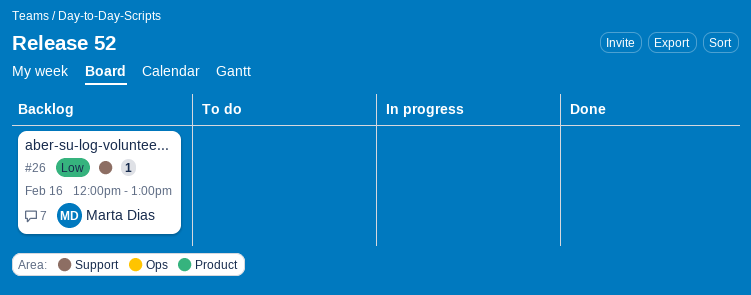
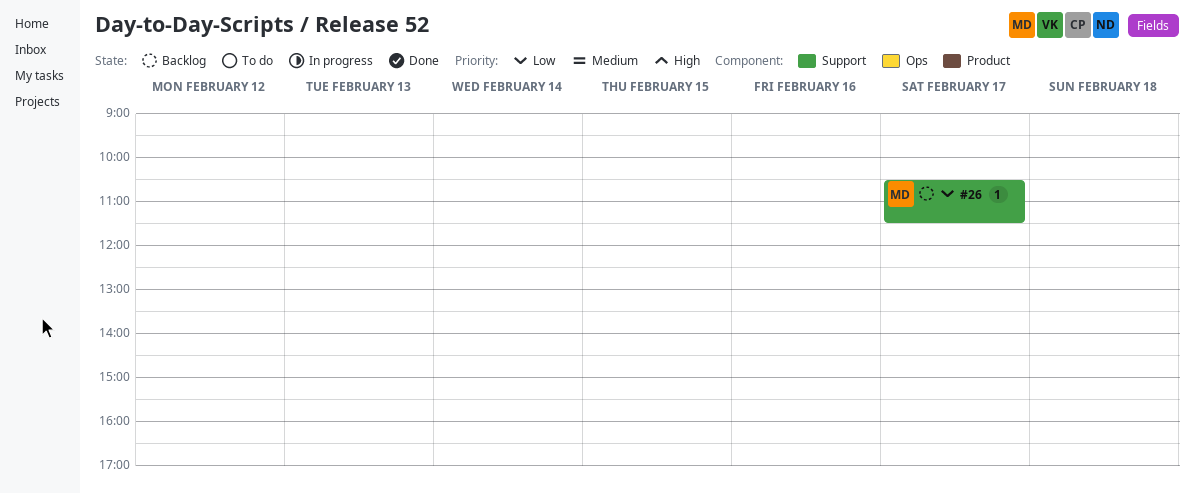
#26, day: Feb 16 -> Feb 17
#26, begins: 12:00 -> 10:30
#26, ends: 13:00 -> 11:30

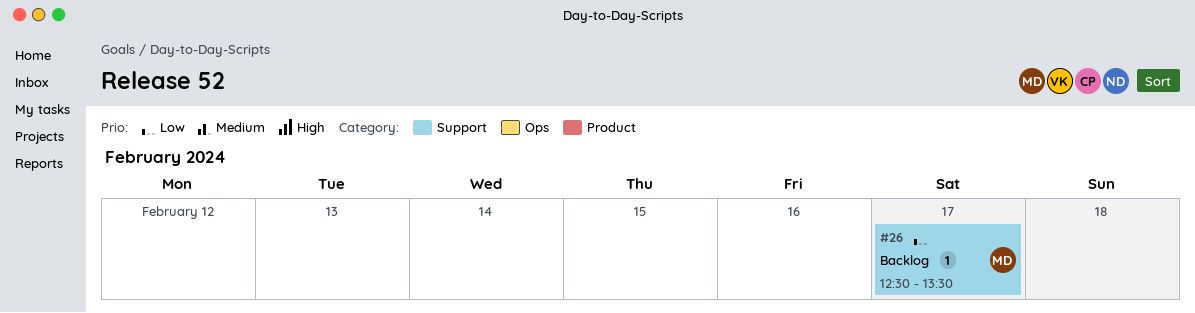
#26, begins: 10:30 -> 12:30
#26, ends: 11:30 -> 13:30

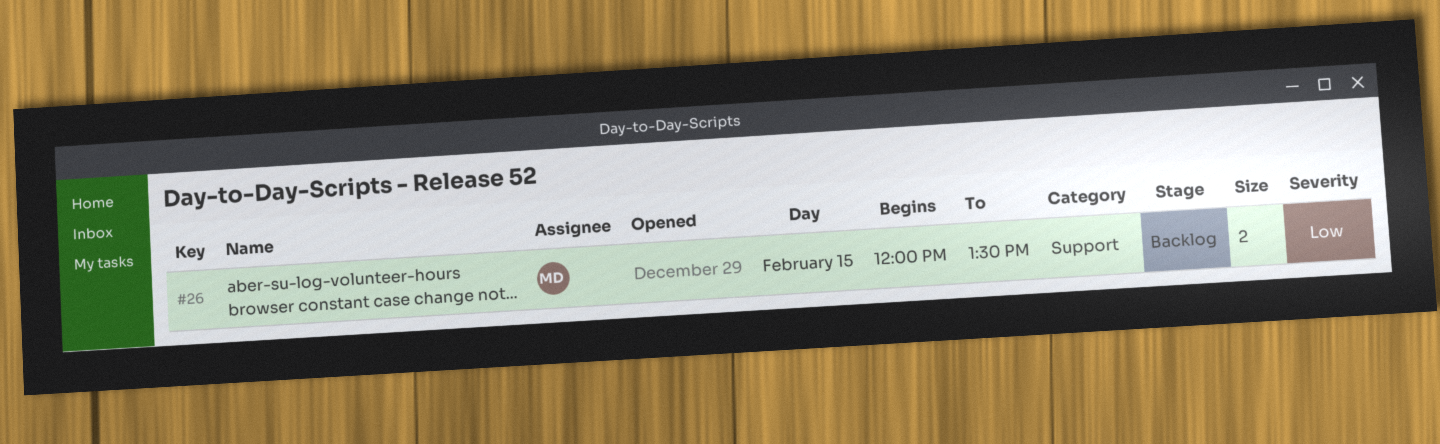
#26, estimate: 1 -> 2
#26, day: Feb 17 -> Feb 15
#26, begins: 12:30 -> 12:00

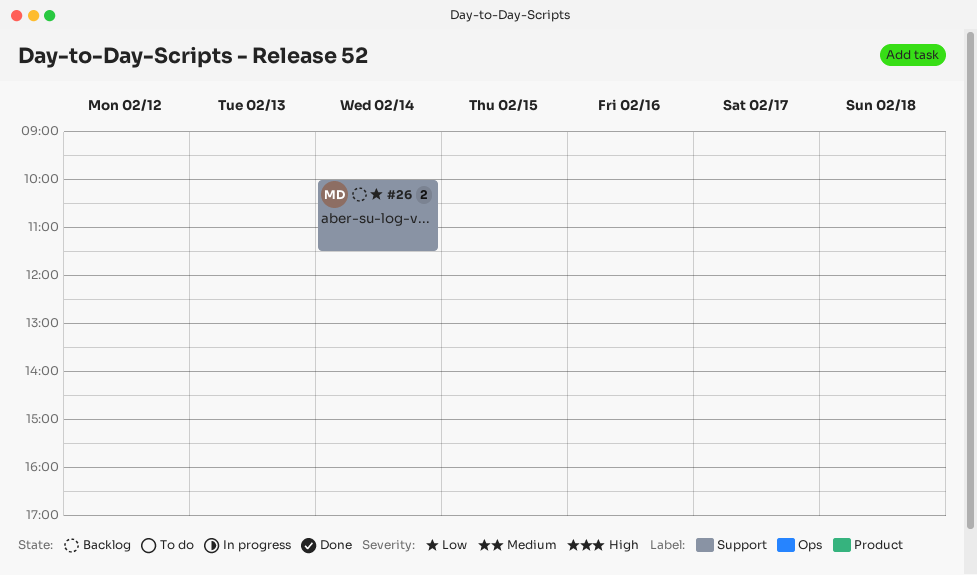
#26, day: Feb 15 -> Feb 14
#26, begins: 12:00 -> 10:00
#26, ends: 13:30 -> 11:30

